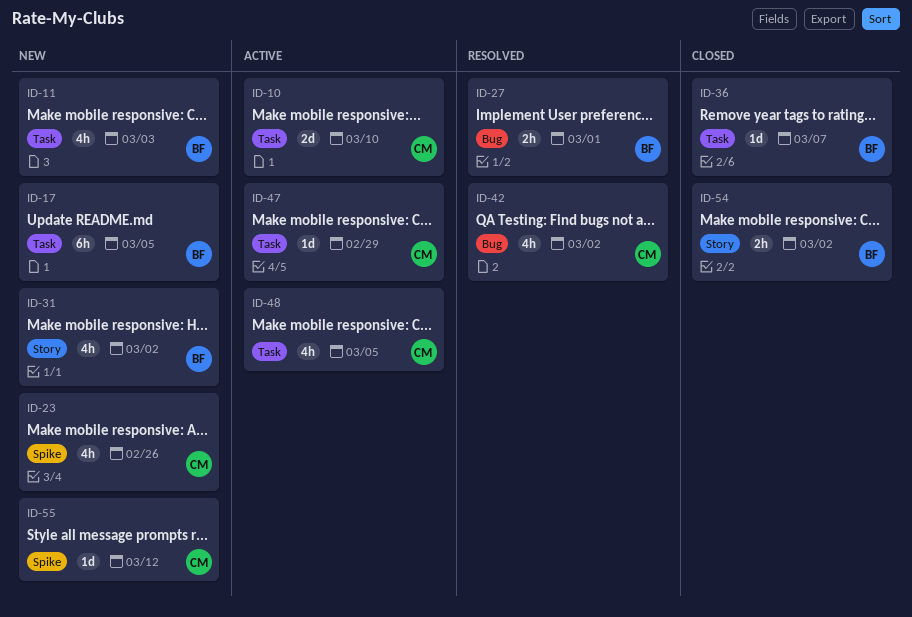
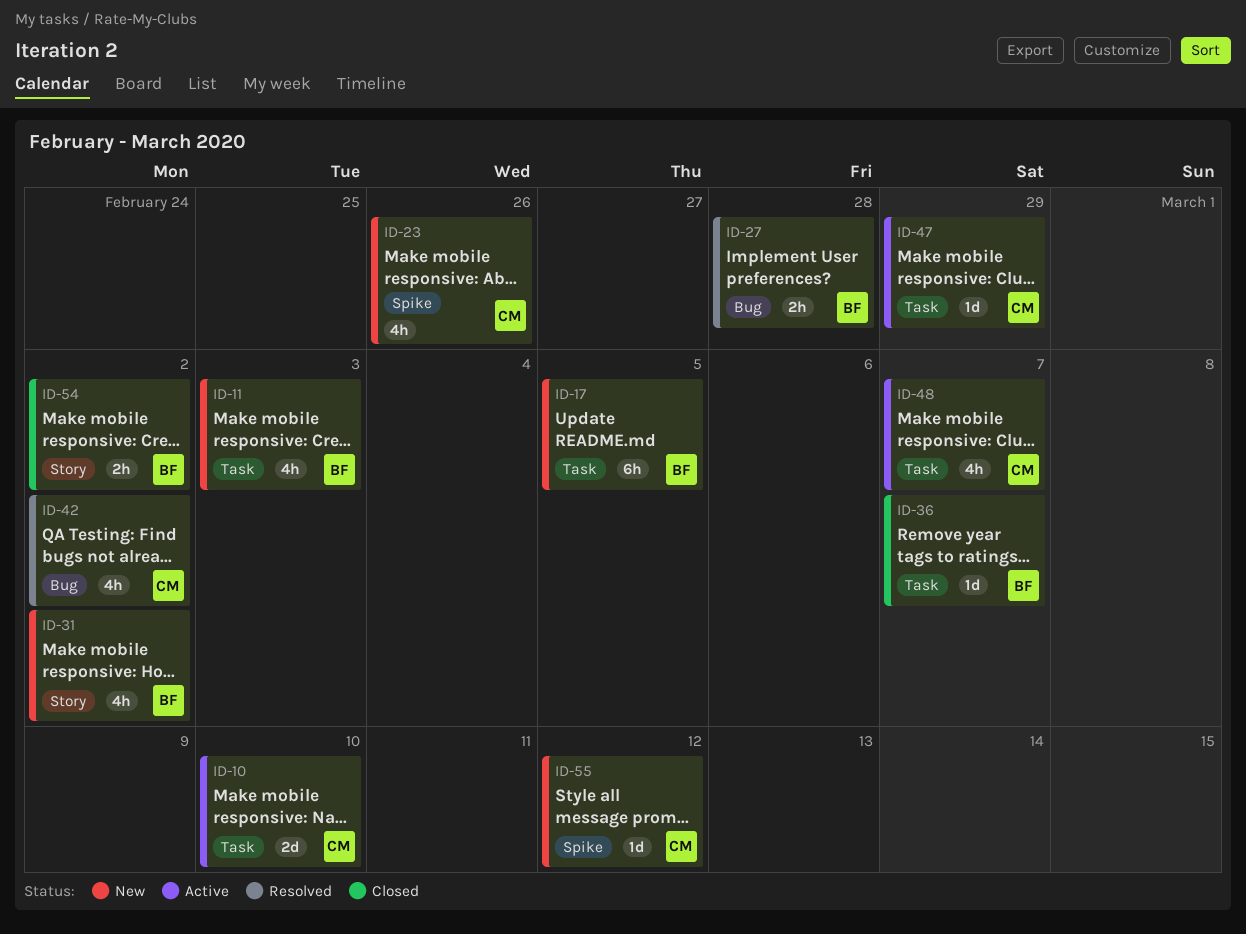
ID-27, due: Mar 1 -> Feb 28
ID-48, due: Mar 5 -> Mar 7

